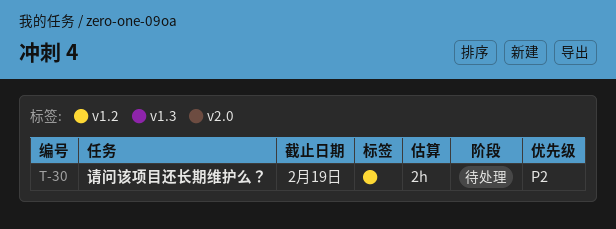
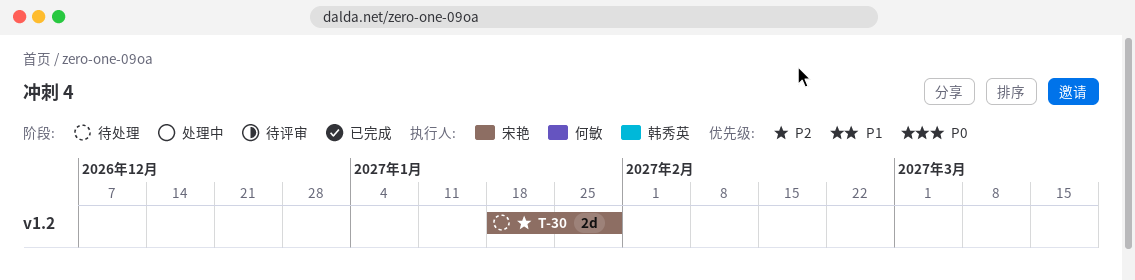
T-30, estimate: 2h -> 2d
T-30, due: Feb 19 -> Jan 29

